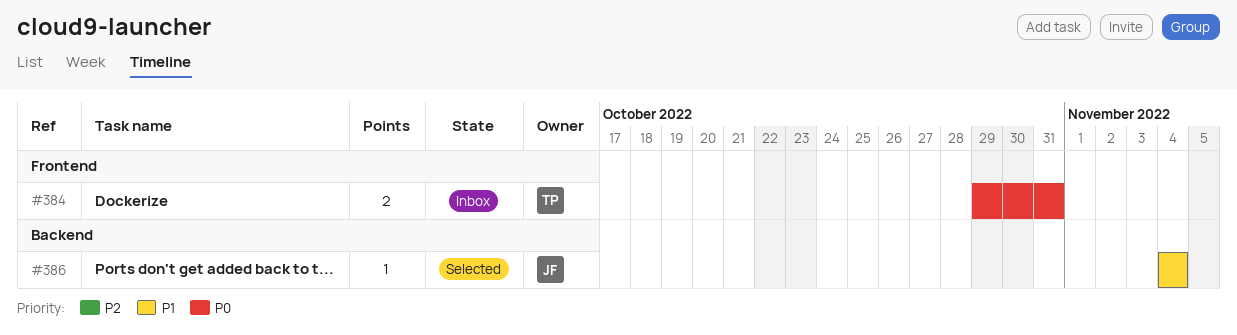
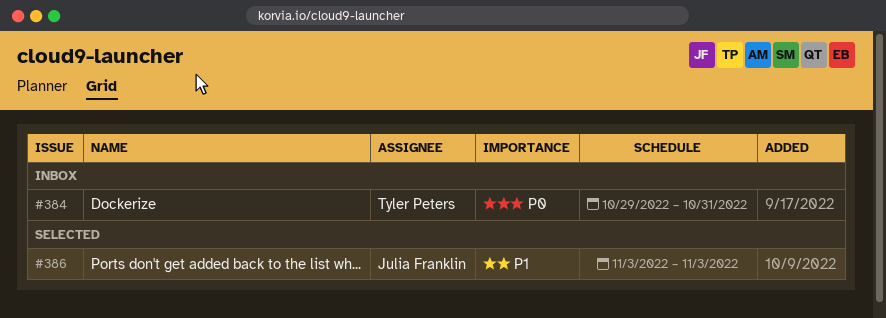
#386, start: Nov 4 -> Nov 3
#386, due: Nov 4 -> Nov 3

